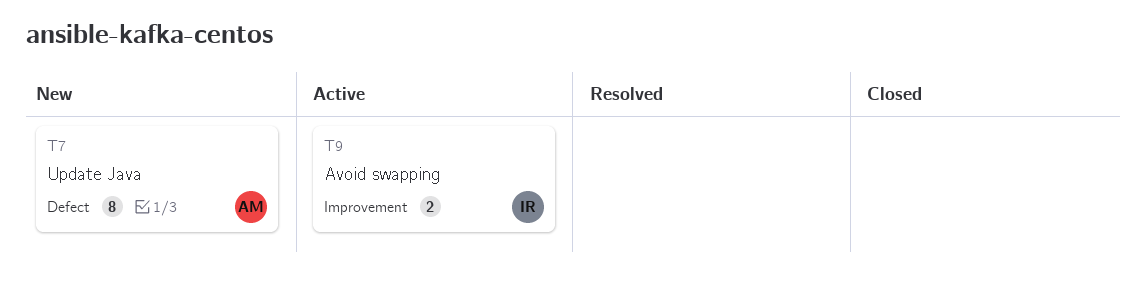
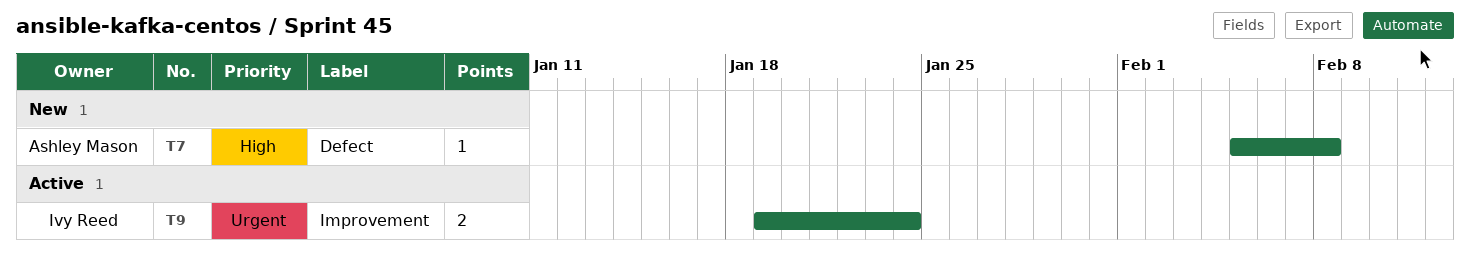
T7, estimate: 8 -> 1

